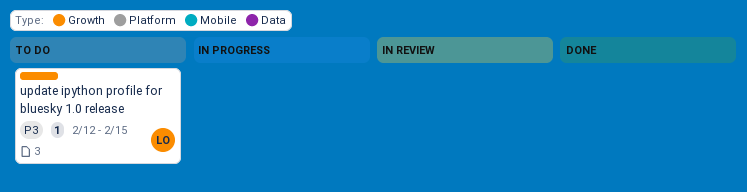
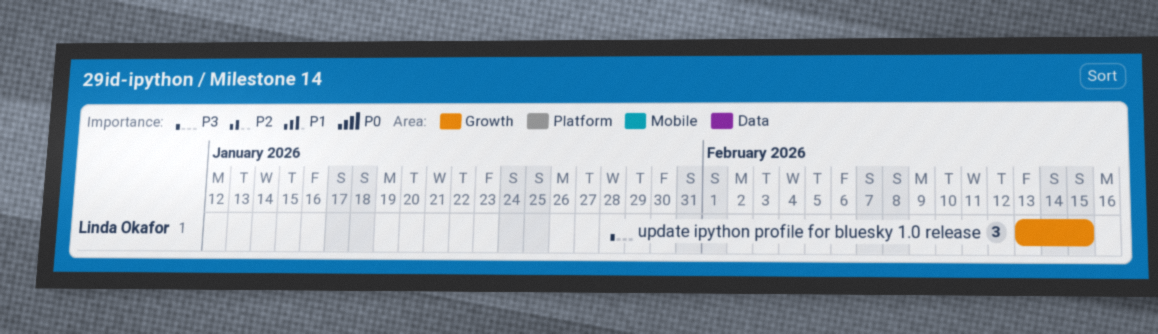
update ipython profile for bluesky 1.0 release, estimate: 1 -> 3
update ipython profile for bluesky 1.0 release, start: Feb 12 -> Feb 13

